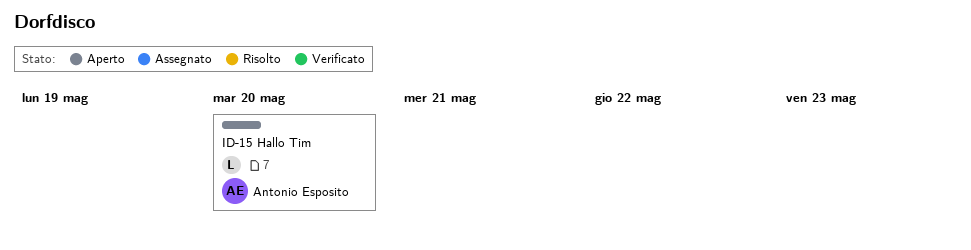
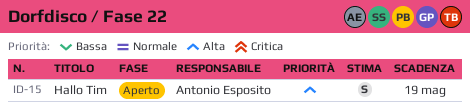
ID-15, estimate: L -> S
ID-15, due: May 20 -> May 19

